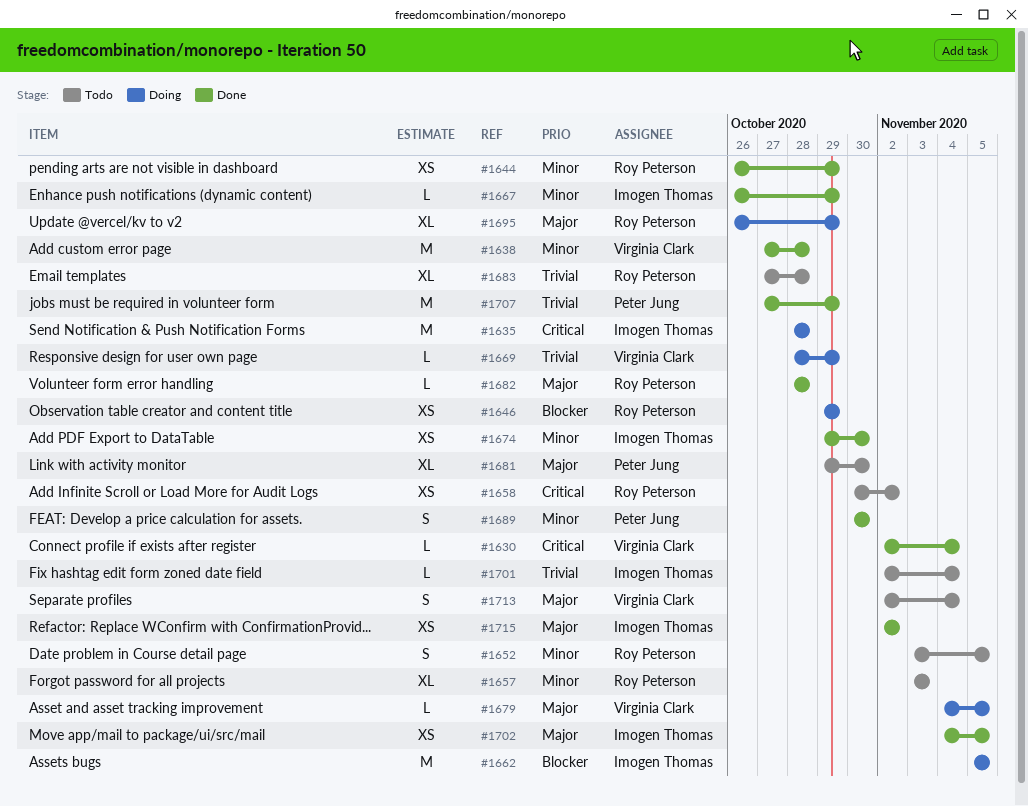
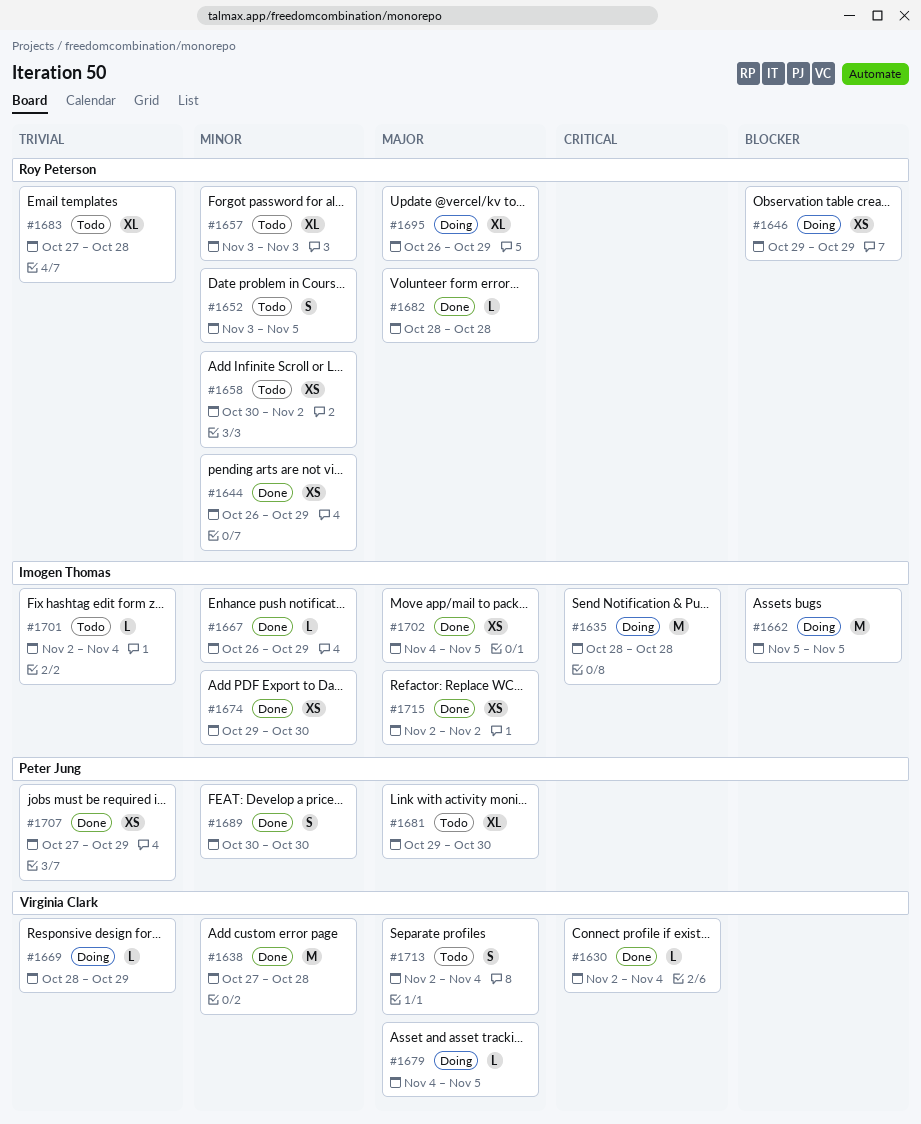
#1658, priority: Critical -> Minor
#1707, estimate: M -> XS

